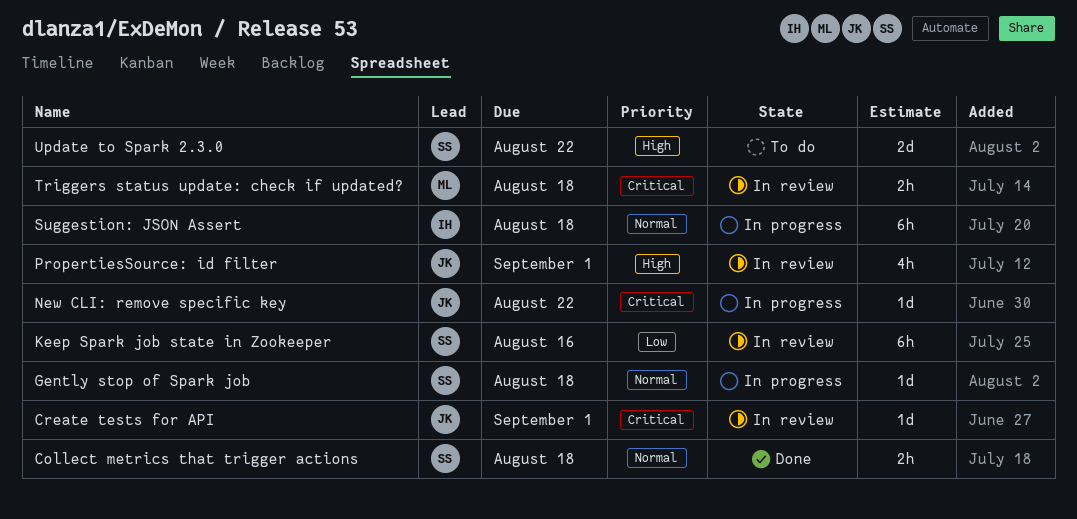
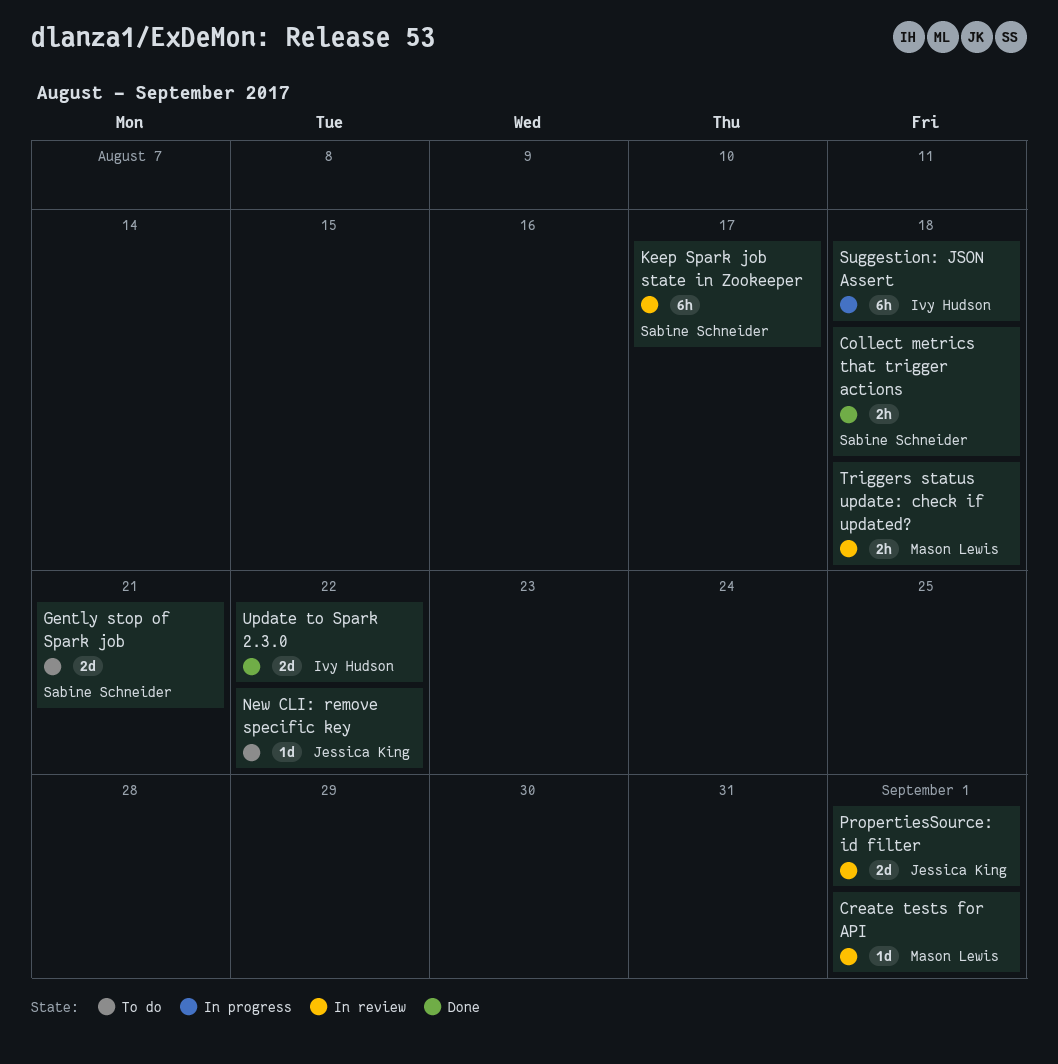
Create tests for API, owner: Jessica King -> Mason Lewis
Gently stop of Spark job, status: In progress -> To do
Gently stop of Spark job, estimate: 1d -> 2d
Gently stop of Spark job, due: Aug 18 -> Aug 21
Keep Spark job state in Zookeeper, due: Aug 16 -> Aug 17
New CLI: remove specific key, status: In progress -> To do
PropertiesSource: id filter, estimate: 4h -> 2d
Update to Spark 2.3.0, status: To do -> Done
Update to Spark 2.3.0, owner: Sabine Schneider -> Ivy Hudson

